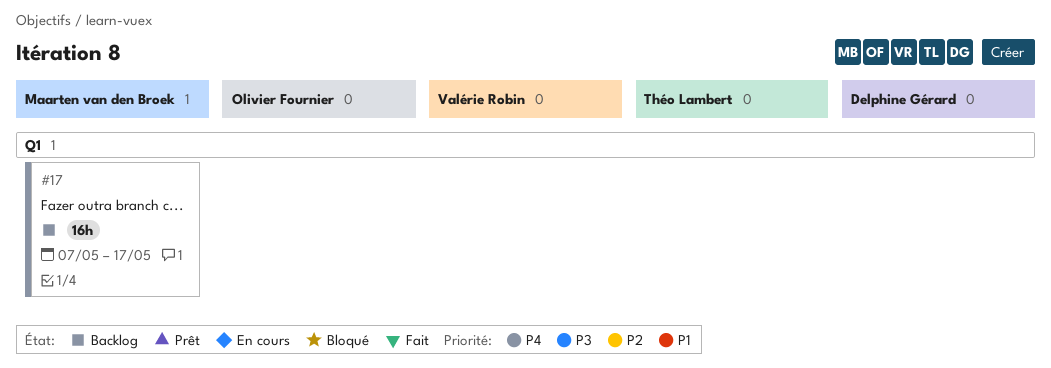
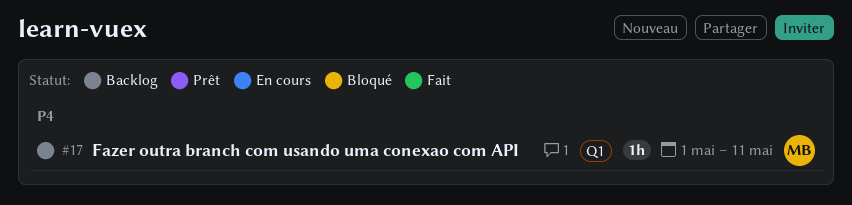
#17, estimate: 16h -> 1h
#17, start: May 7 -> May 1
#17, due: May 17 -> May 11

